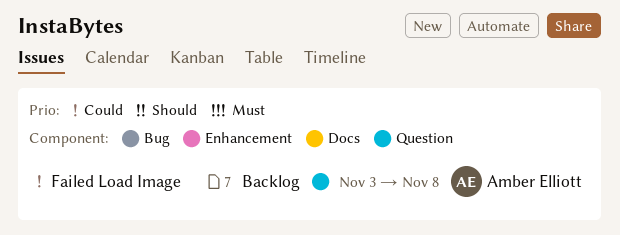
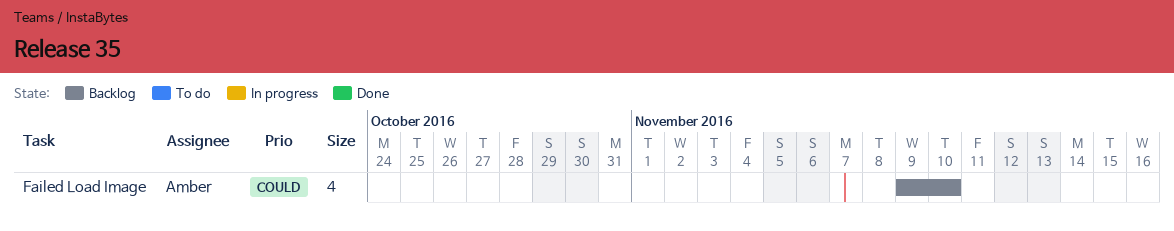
Failed Load Image, start: Nov 3 -> Nov 9
Failed Load Image, due: Nov 8 -> Nov 10

